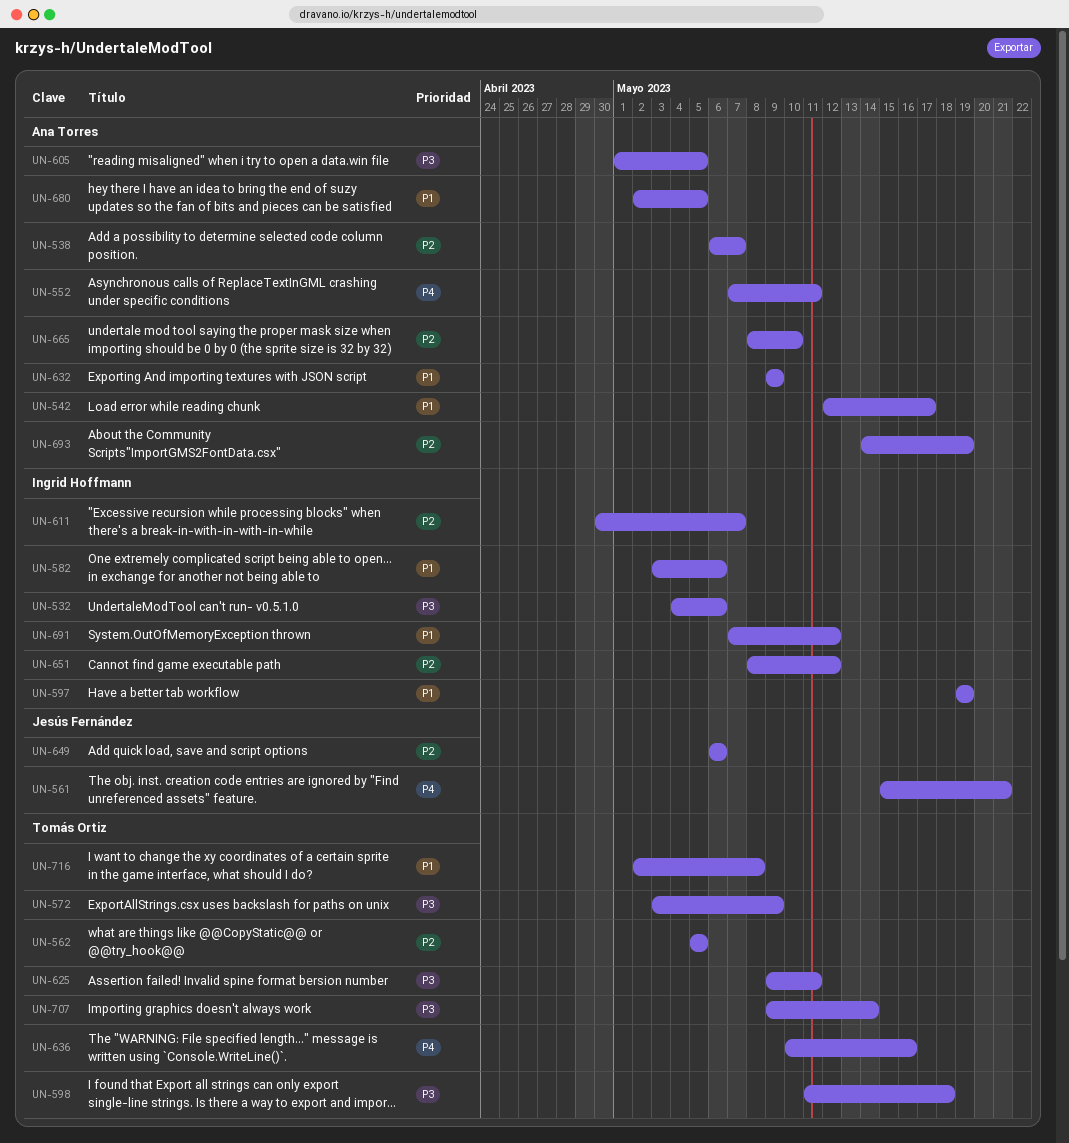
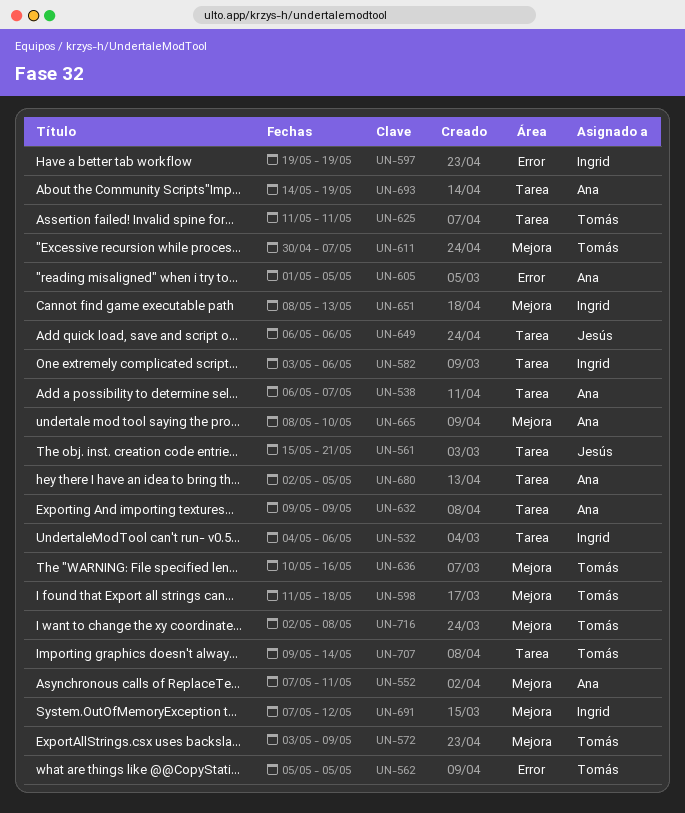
UN-542: present -> none
UN-611, owner: Ingrid Hoffmann -> Tomás Ortiz
UN-625, start: May 9 -> May 11
UN-651, due: May 12 -> May 13

